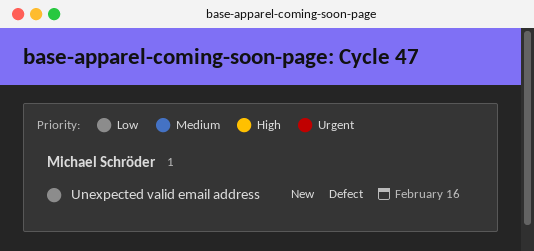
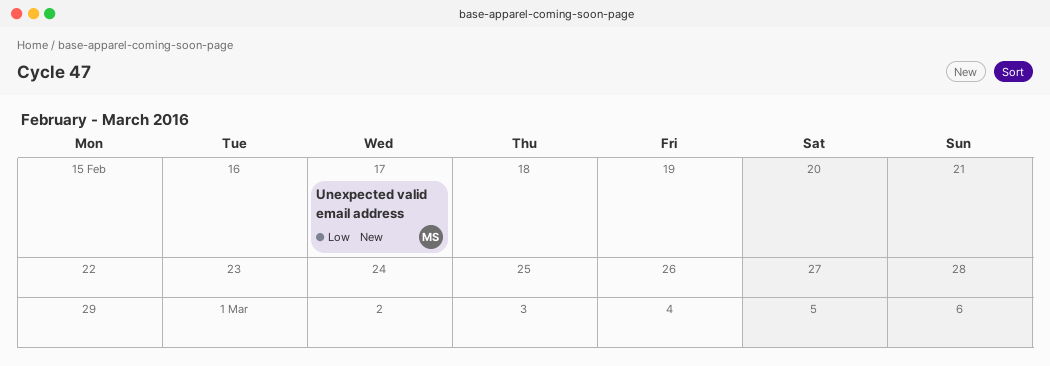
Unexpected valid email address, due: Feb 16 -> Feb 17

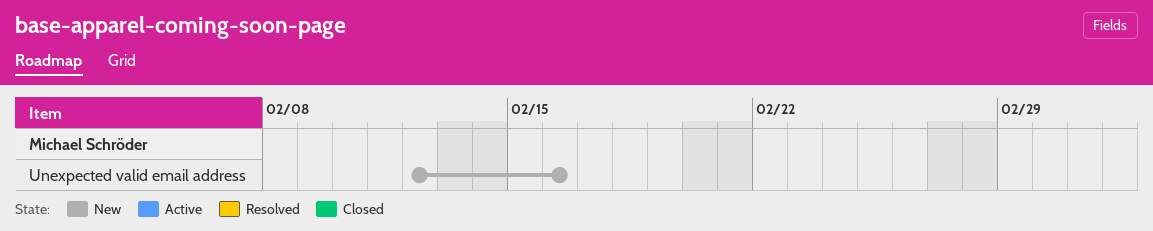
Unexpected valid email address, due: Feb 17 -> Feb 16

